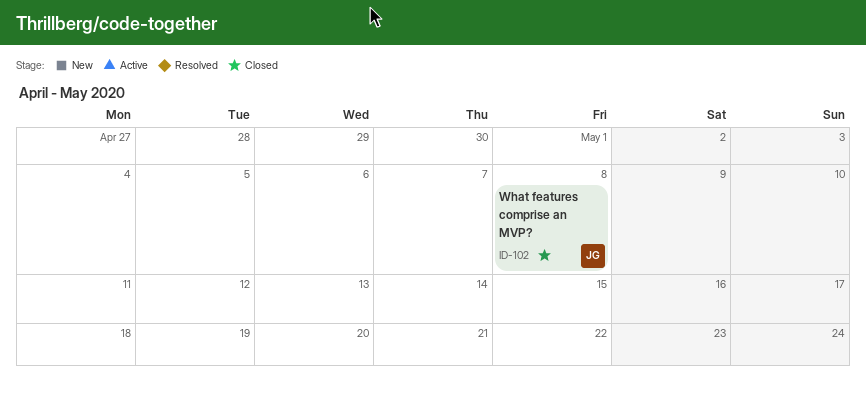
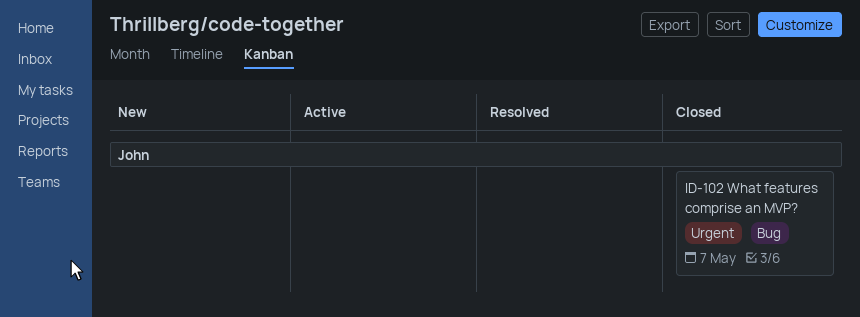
ID-102, due: May 8 -> May 7

